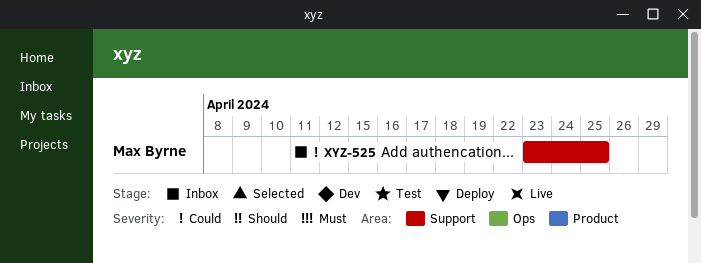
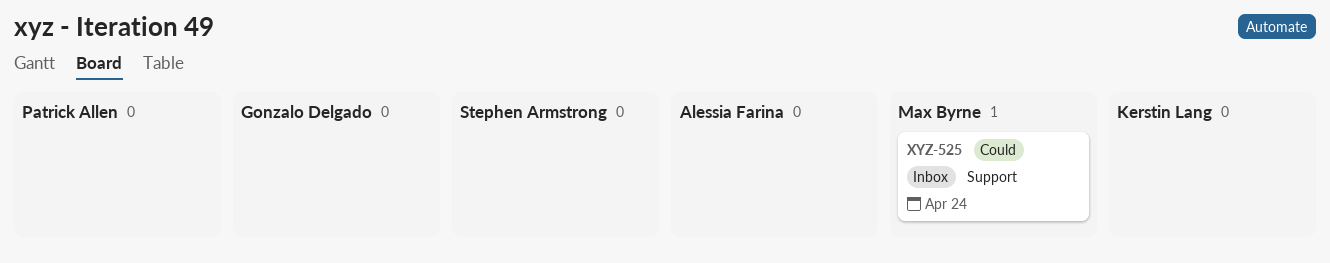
XYZ-525, due: Apr 25 -> Apr 24

